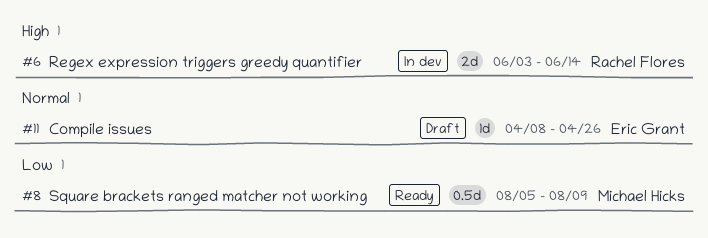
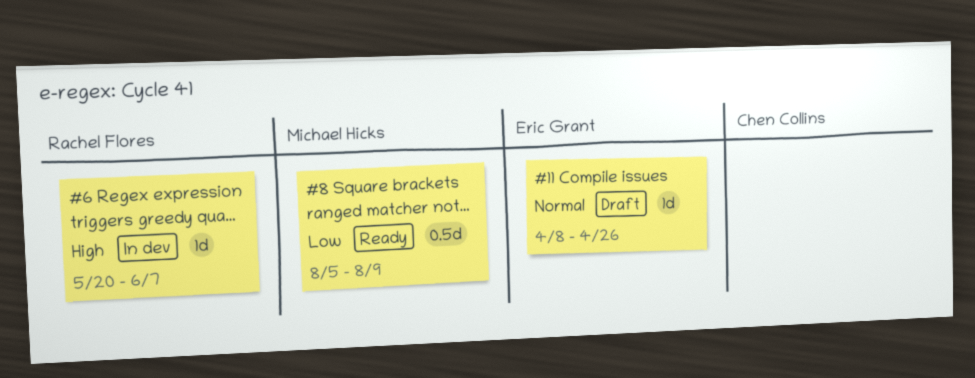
#6, estimate: 2d -> 1d
#6, start: Jun 3 -> May 20
#6, due: Jun 14 -> Jun 7

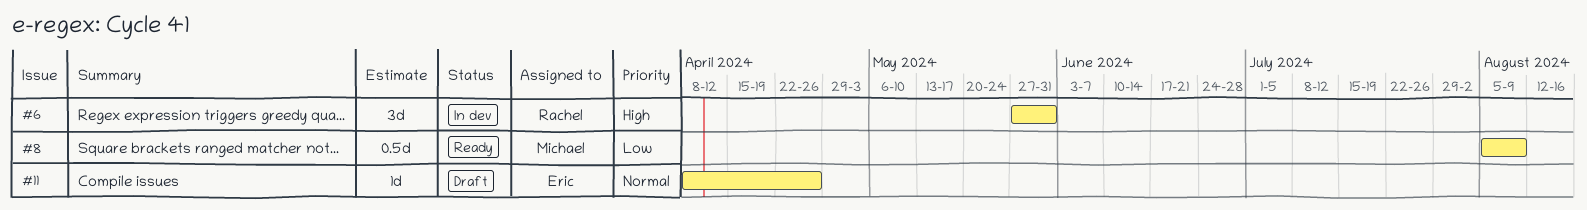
#6, estimate: 1d -> 3d
#6, start: May 20 -> May 27
#6, due: Jun 7 -> May 31

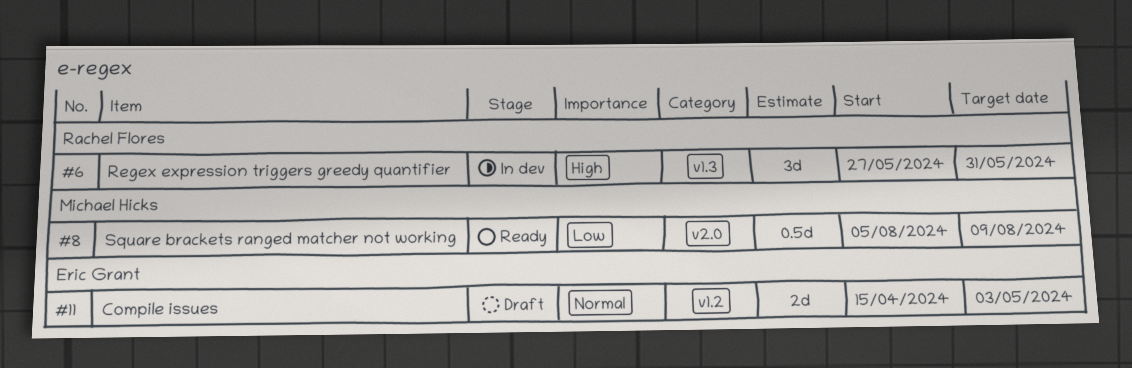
#11, estimate: 1d -> 2d
#11, start: Apr 8 -> Apr 15
#11, due: Apr 26 -> May 3

